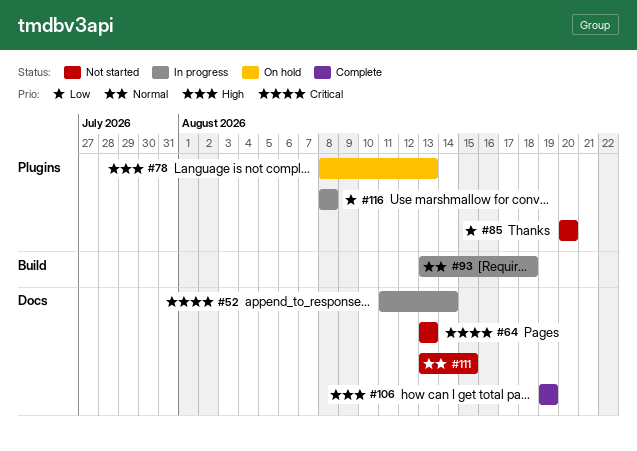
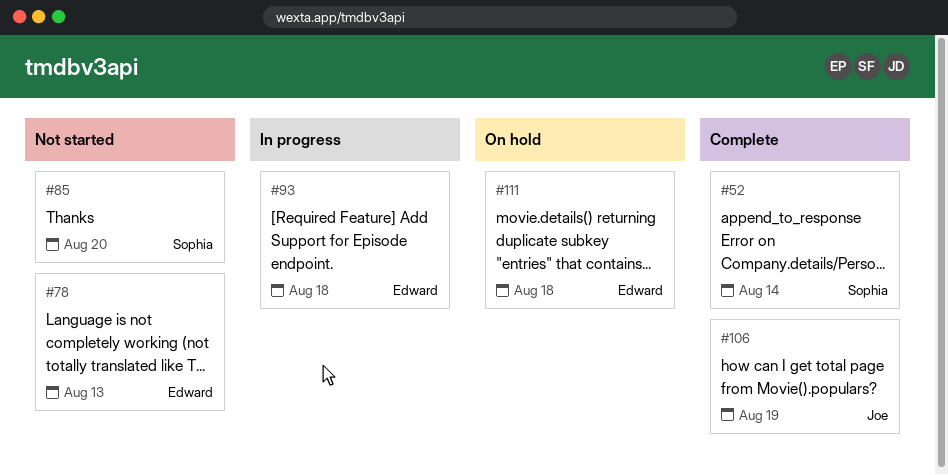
#52, status: In progress -> Complete
#64: present -> none
#78, status: On hold -> Not started
#111, status: Not started -> On hold
#111, due: Aug 15 -> Aug 18
#116: present -> none

